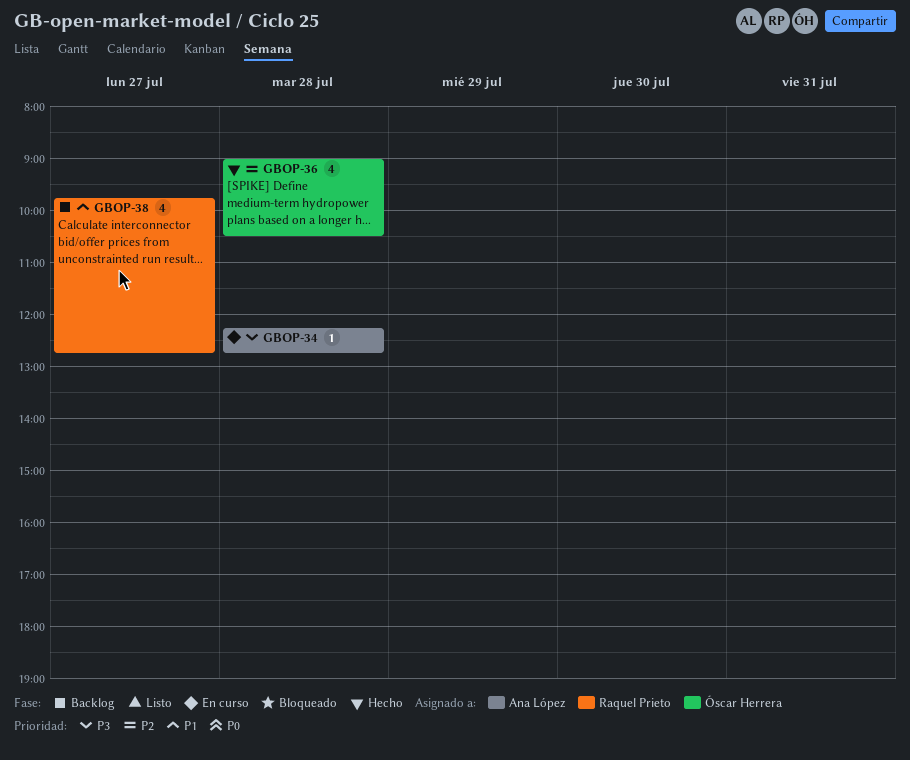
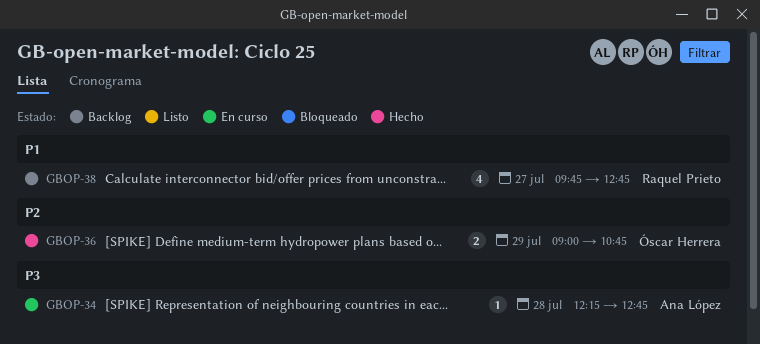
GBOP-36, estimate: 4 -> 2
GBOP-36, day: Jul 28 -> Jul 29
GBOP-36, ends: 10:30 -> 10:45

